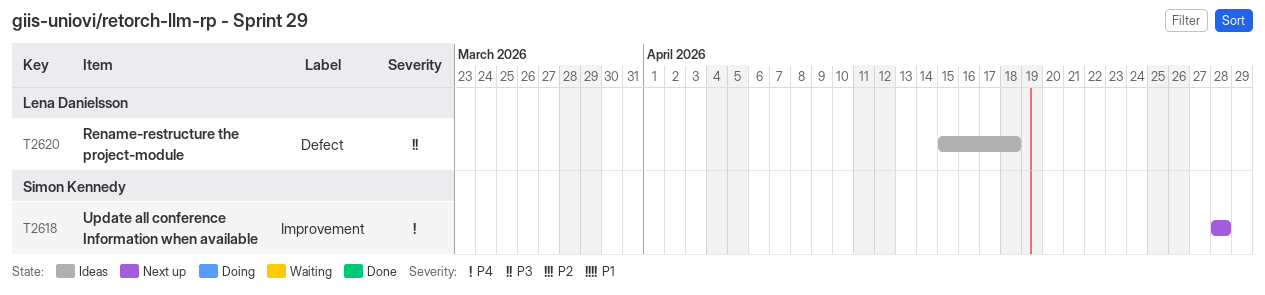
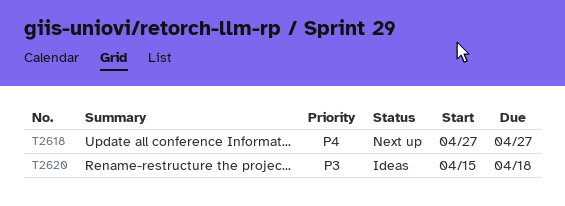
T2618, start: Apr 28 -> Apr 27
T2618, due: Apr 28 -> Apr 27

